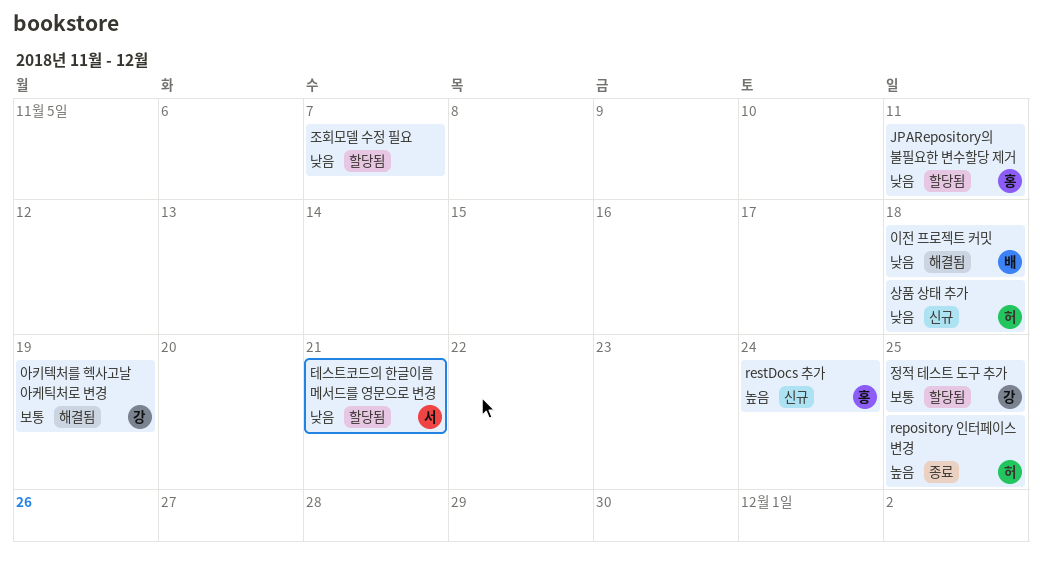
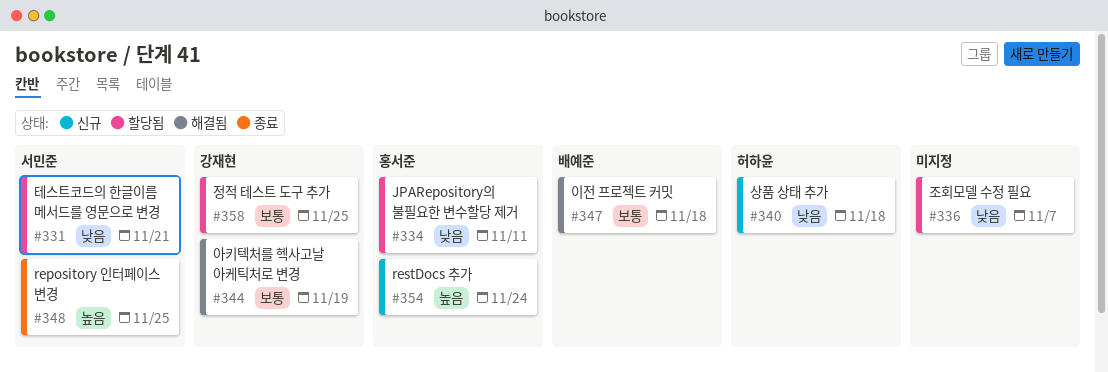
repository 인터페이스 변경, owner: 허하윤 -> 서민준
이전 프로젝트 커밋, priority: 낮음 -> 보통

